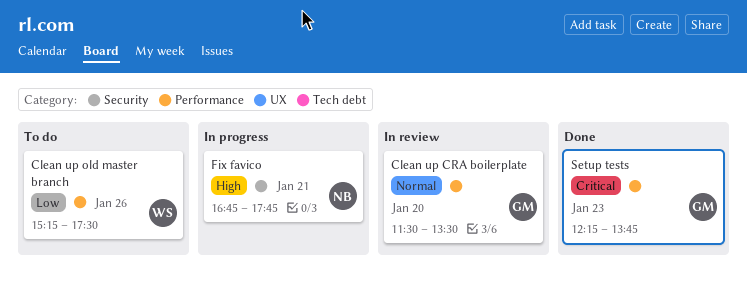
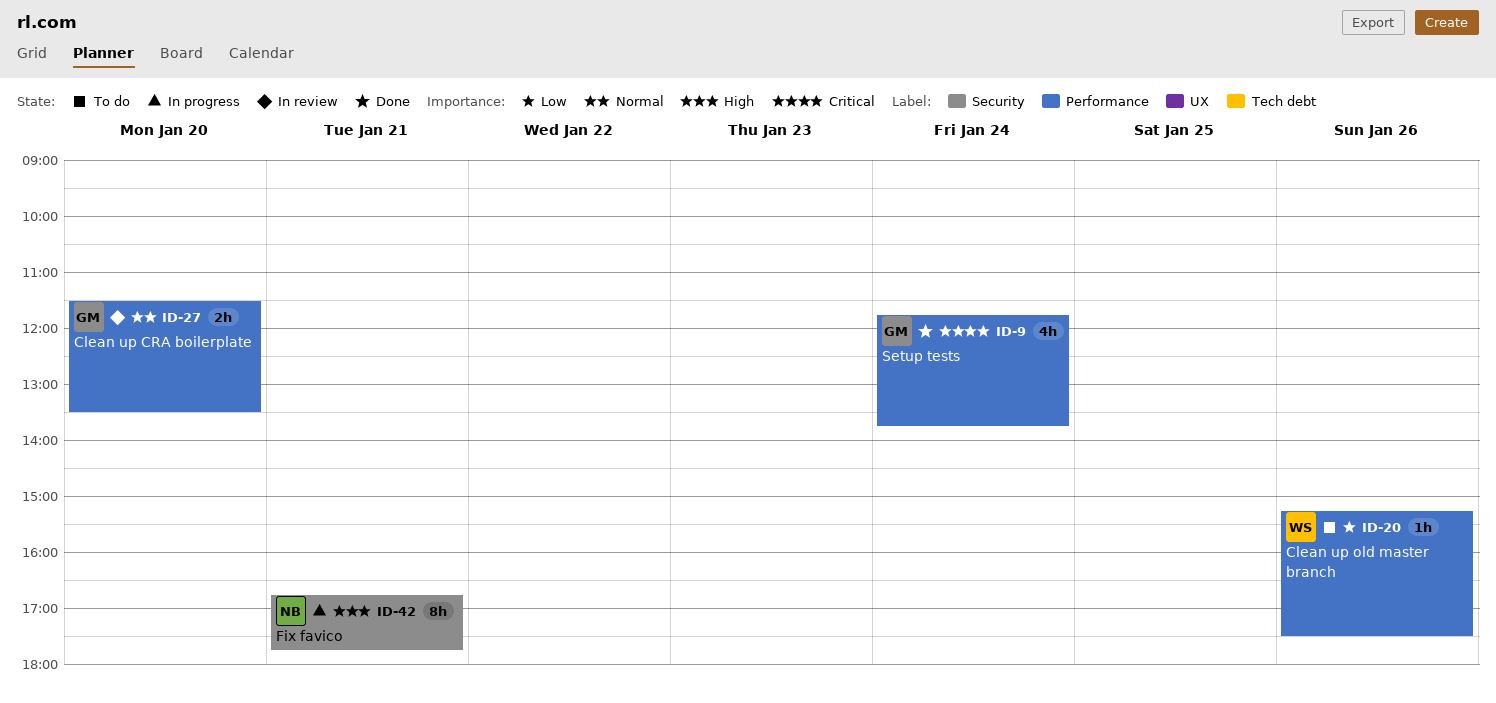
Setup tests, day: Jan 23 -> Jan 24
Setup tests, begins: 12:15 -> 11:45

